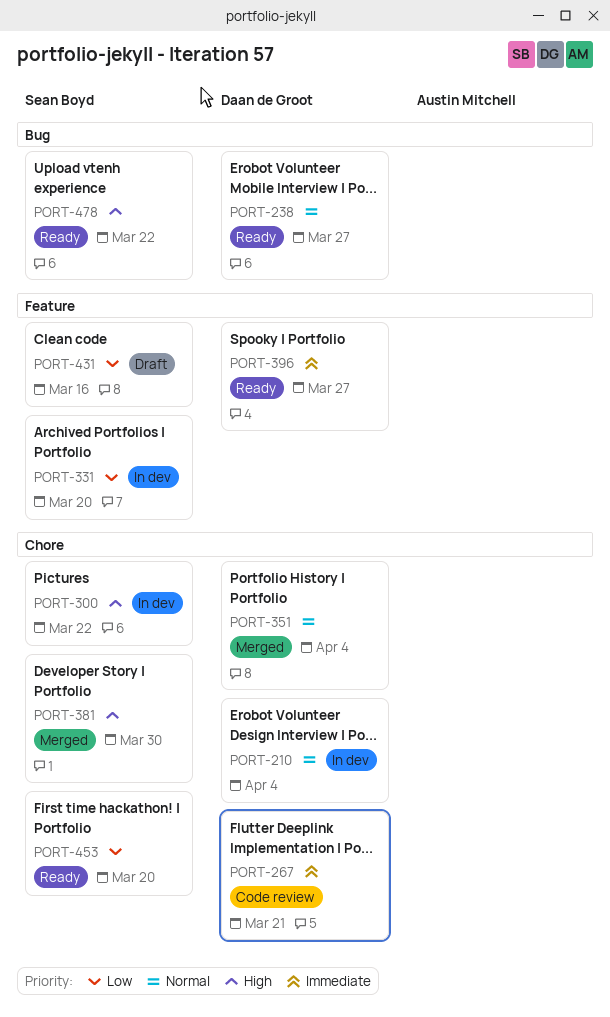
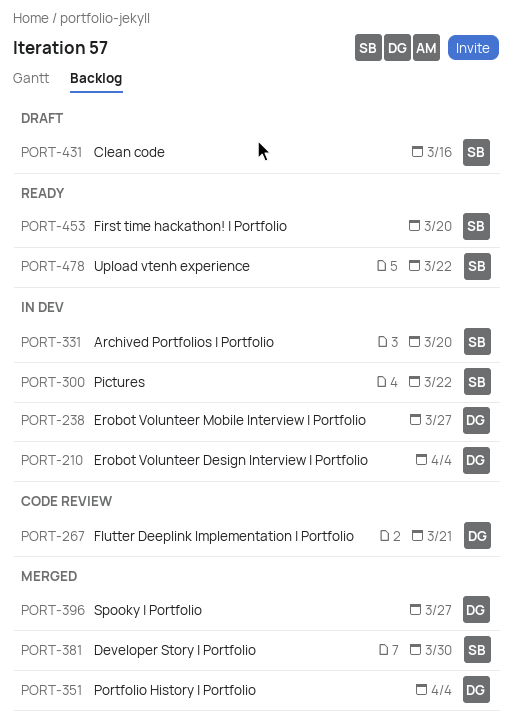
PORT-238, status: Ready -> In dev
PORT-396, status: Ready -> Merged

